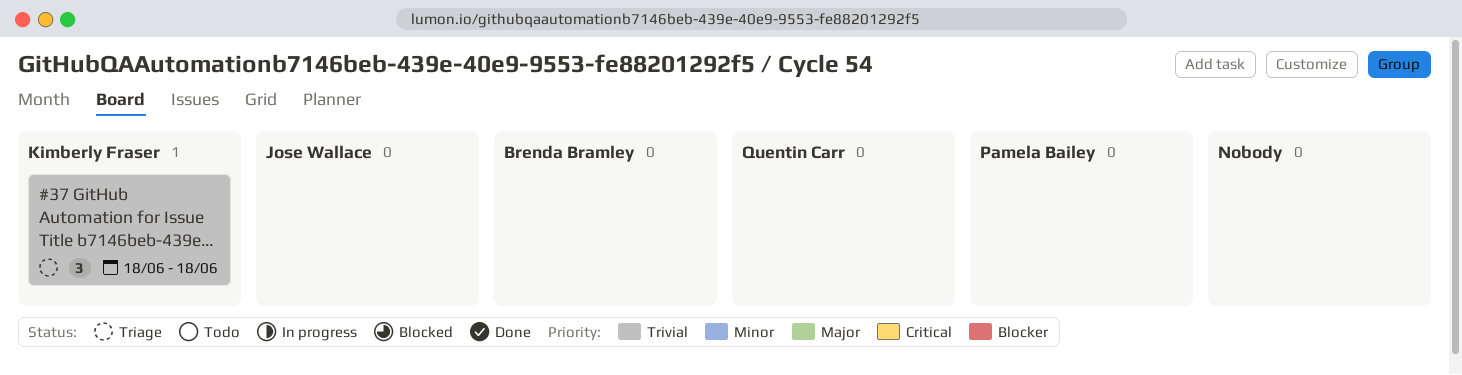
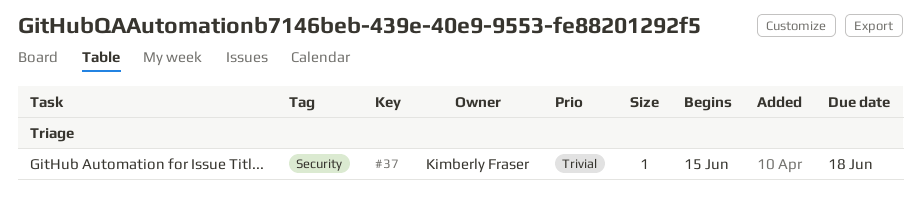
#37, estimate: 3 -> 1
#37, start: Jun 18 -> Jun 15

